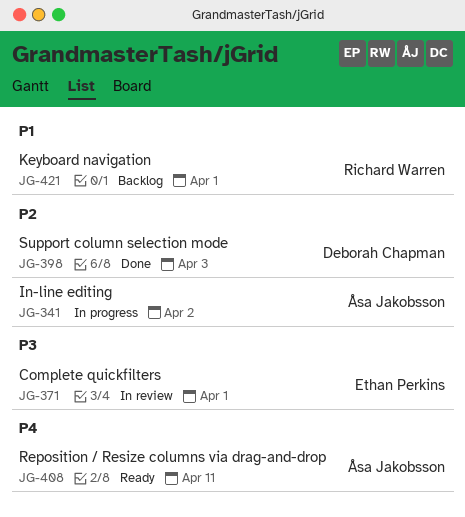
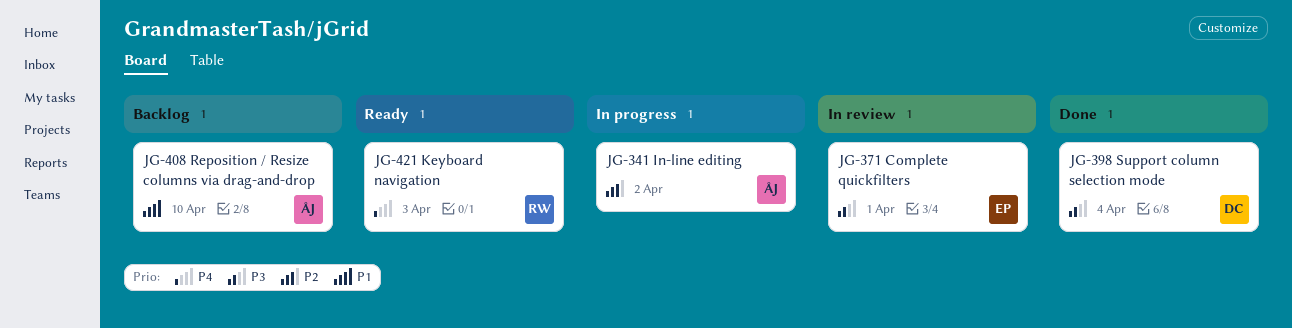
JG-398, priority: P2 -> P3
JG-398, due: Apr 3 -> Apr 4
JG-408, status: Ready -> Backlog
JG-408, priority: P4 -> P1
JG-408, due: Apr 11 -> Apr 10
JG-421, status: Backlog -> Ready
JG-421, priority: P1 -> P4
JG-421, due: Apr 1 -> Apr 3

